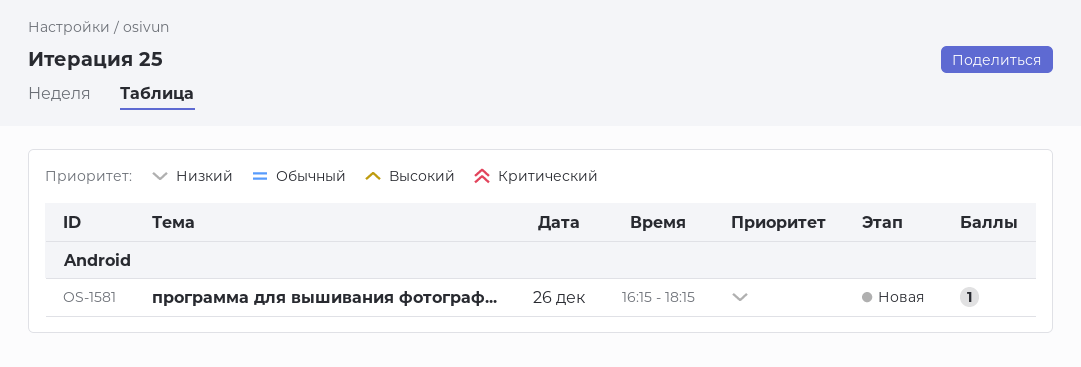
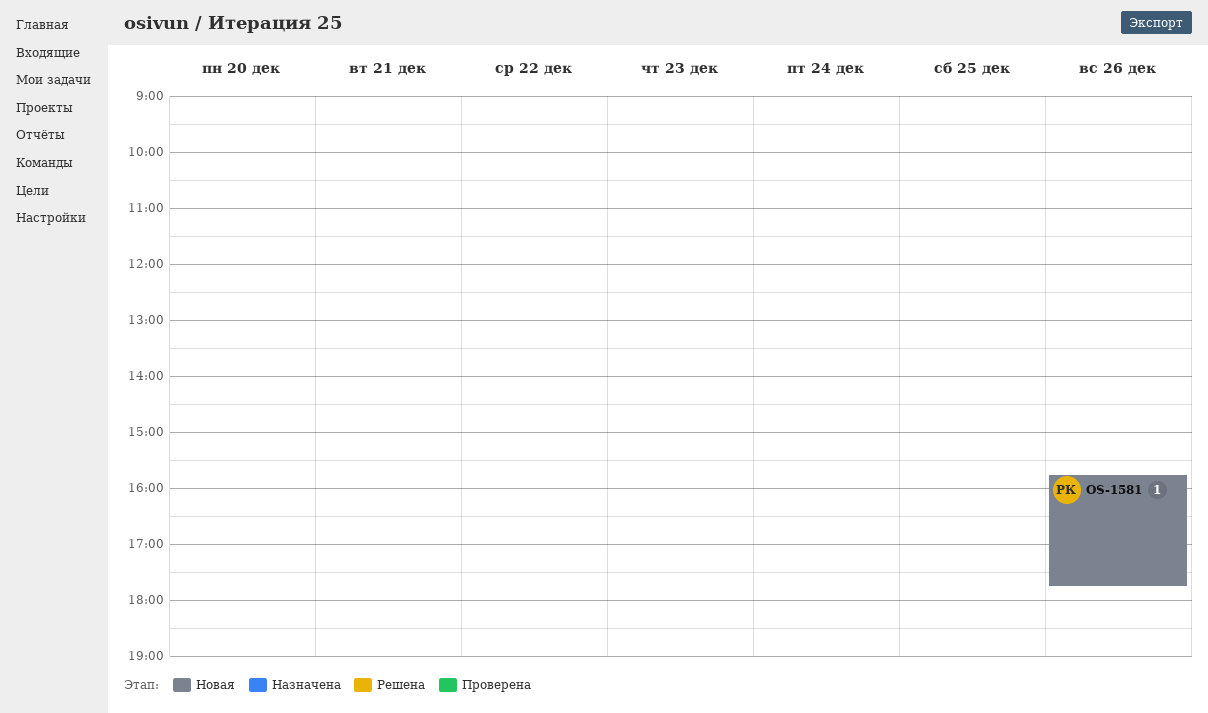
OS-1581, begins: 16:15 -> 15:45
OS-1581, ends: 18:15 -> 17:45

